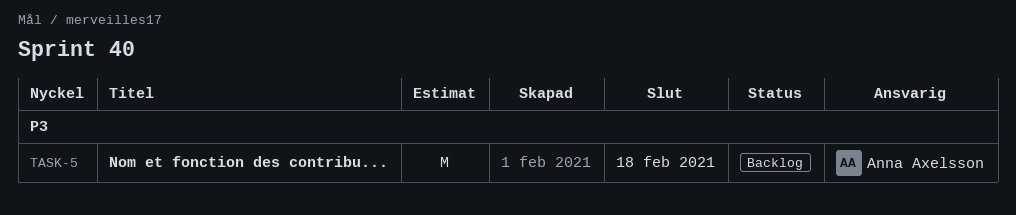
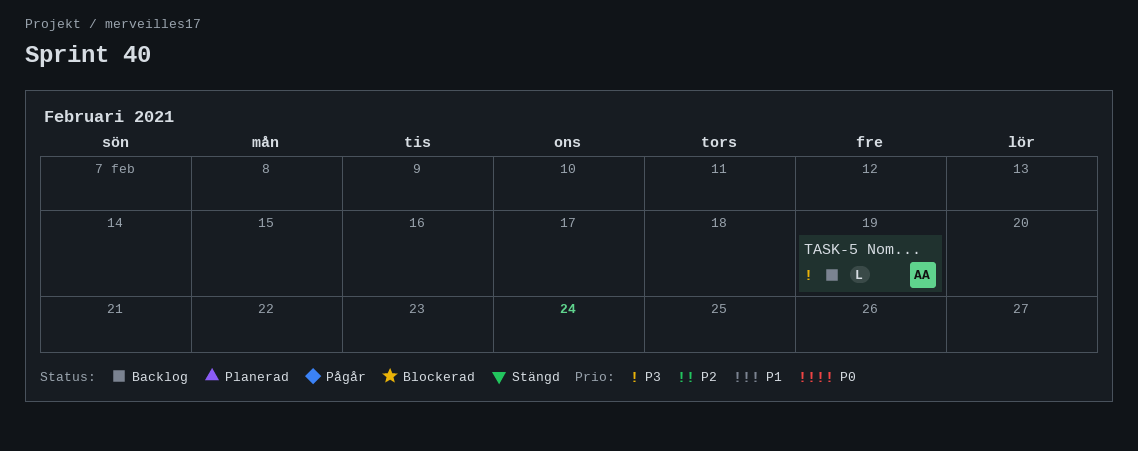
TASK-5, estimate: M -> L
TASK-5, due: Feb 18 -> Feb 19

